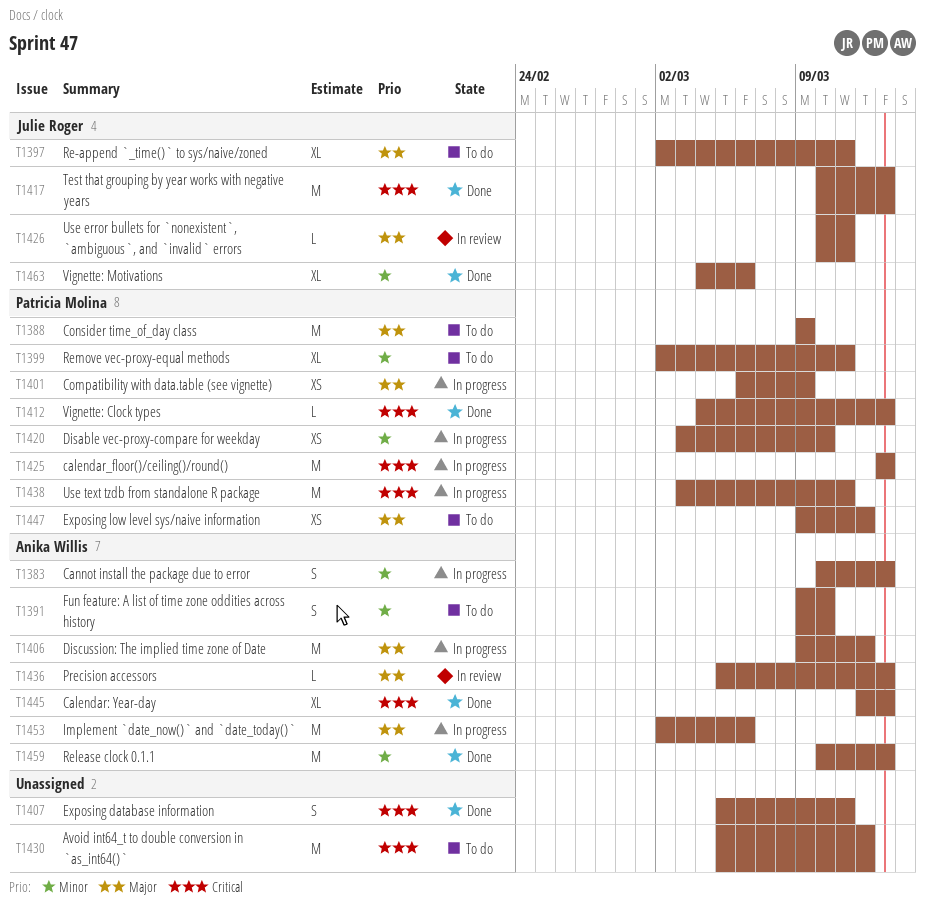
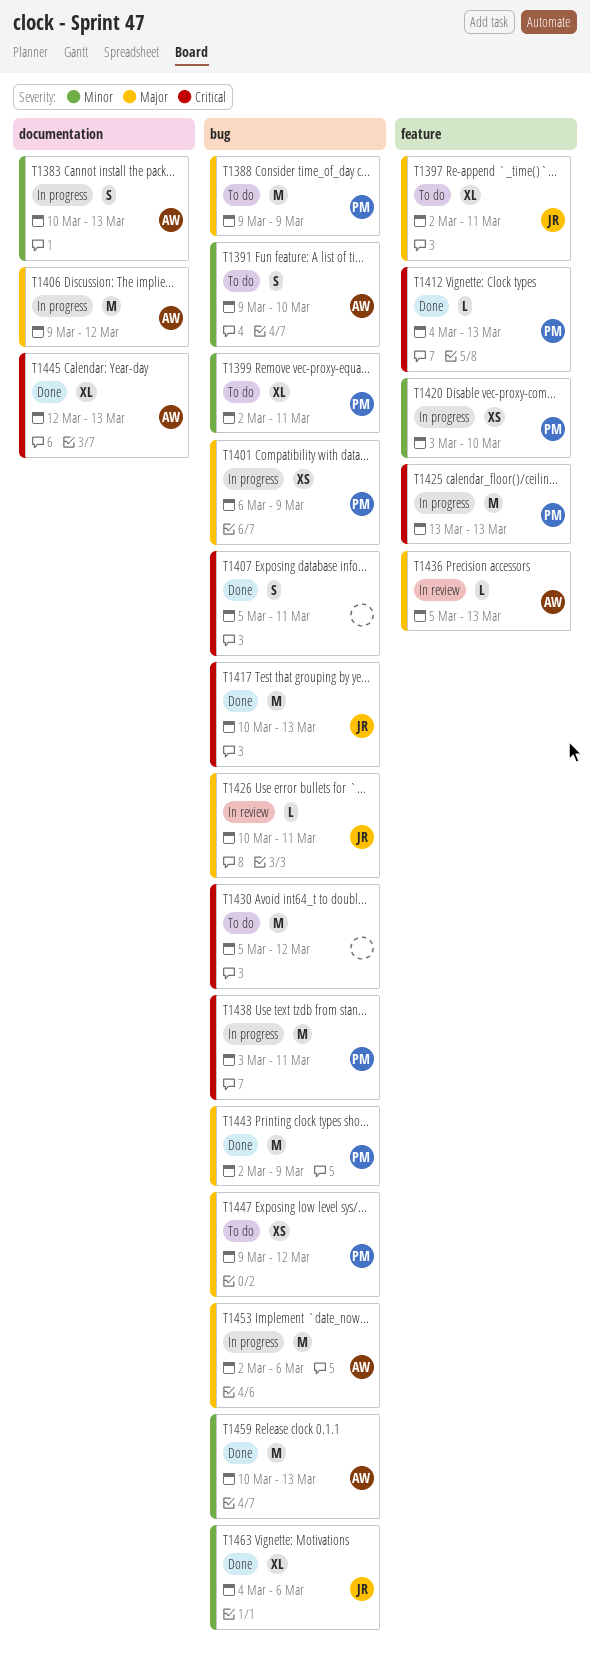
T1443: none -> present

